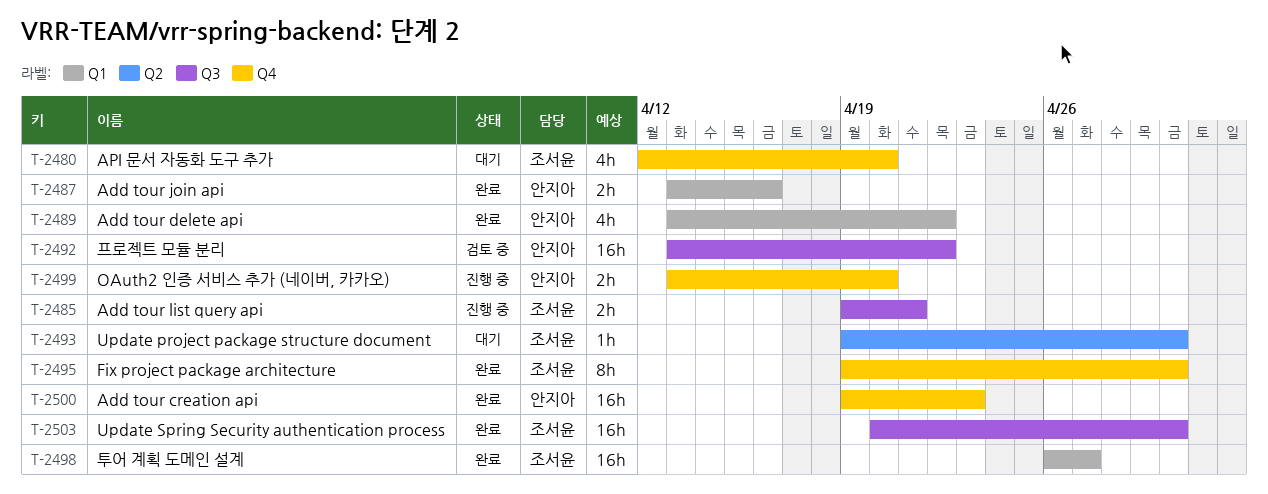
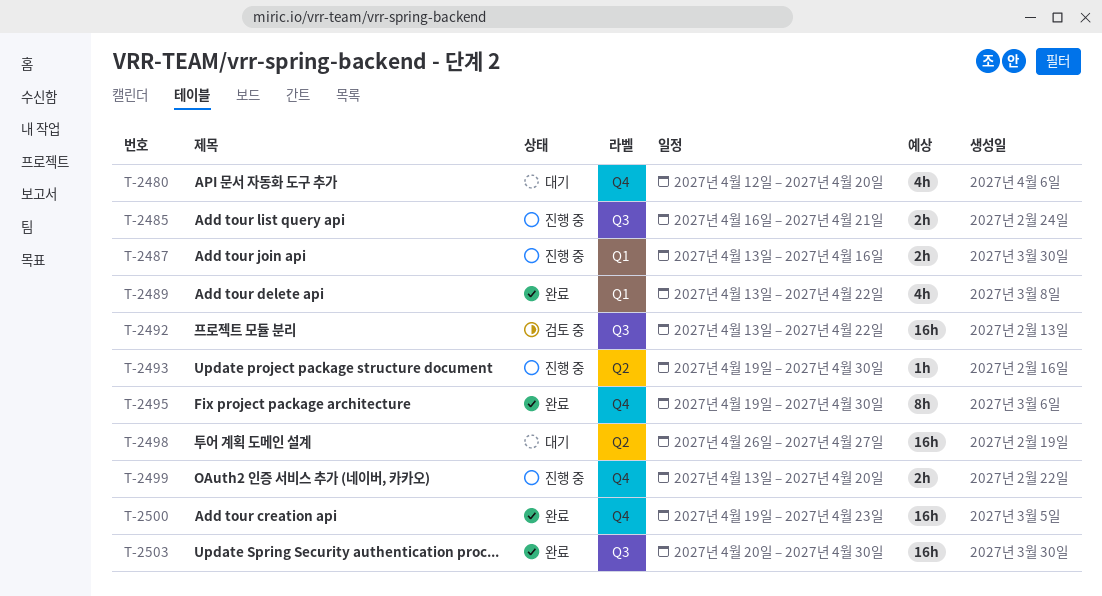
T-2485, start: Apr 19 -> Apr 16
T-2487, status: 완료 -> 진행 중
T-2493, status: 대기 -> 진행 중
T-2498, status: 완료 -> 대기
T-2498, label: Q1 -> Q2

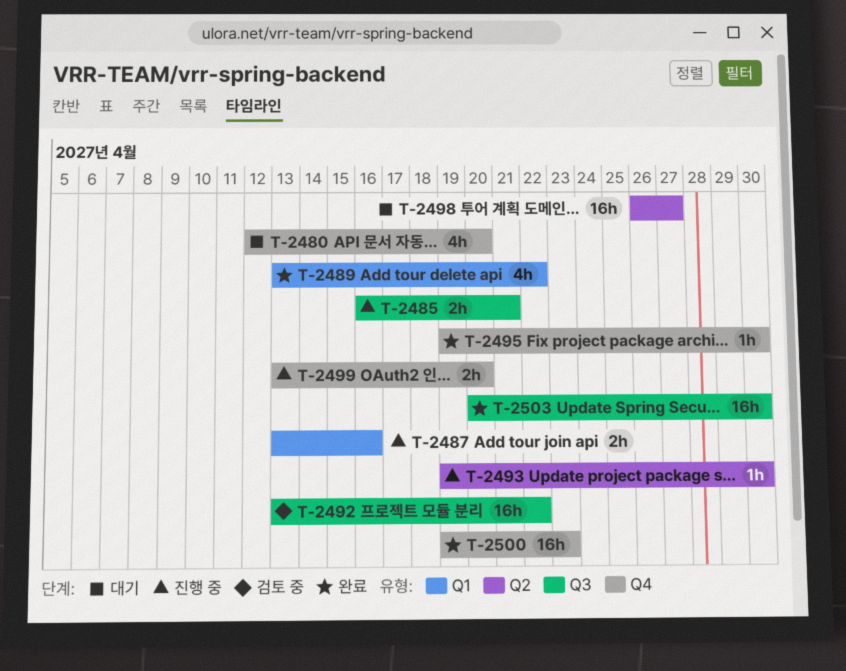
T-2495, estimate: 8h -> 1h

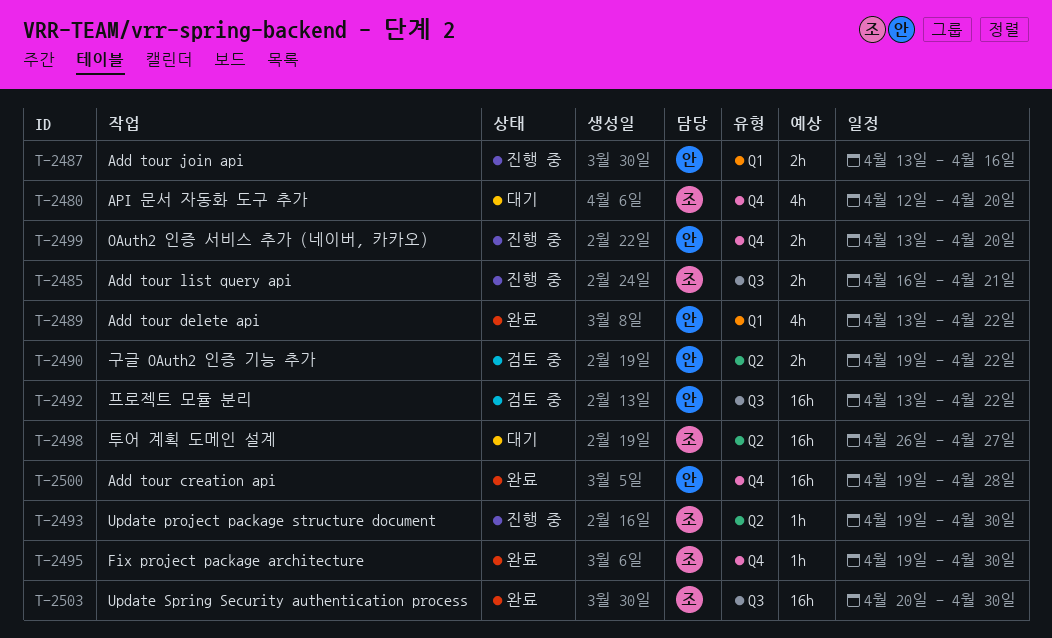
T-2490: none -> present
T-2500, due: Apr 23 -> Apr 28

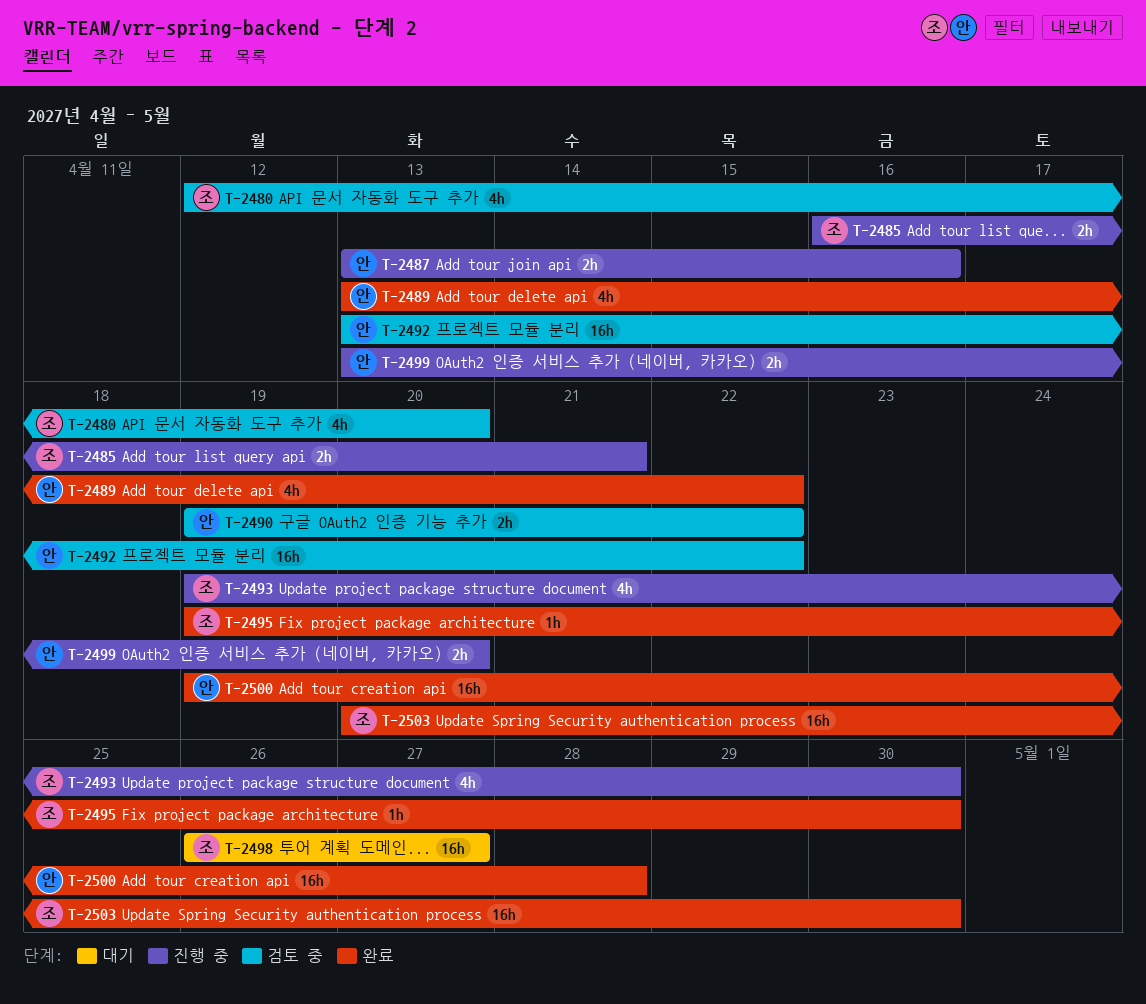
T-2480, status: 대기 -> 검토 중
T-2493, estimate: 1h -> 4h

